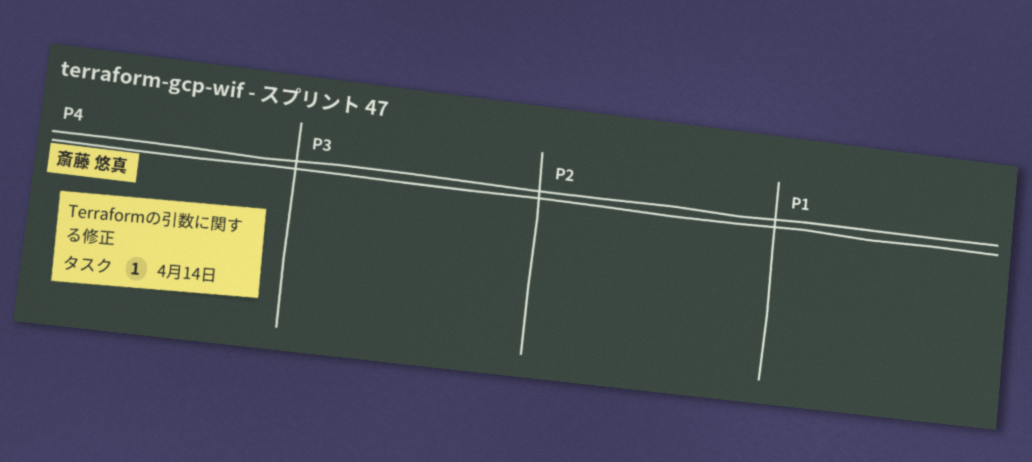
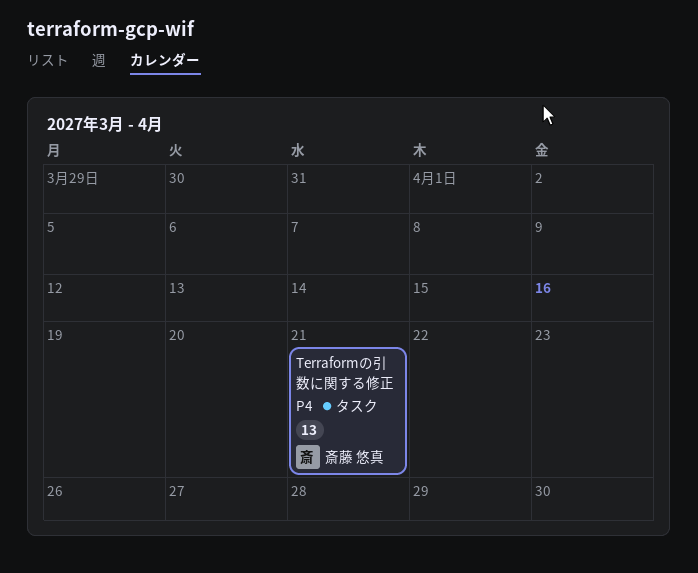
Terraformの引数に関する修正, estimate: 1 -> 13
Terraformの引数に関する修正, due: Apr 14 -> Apr 21

